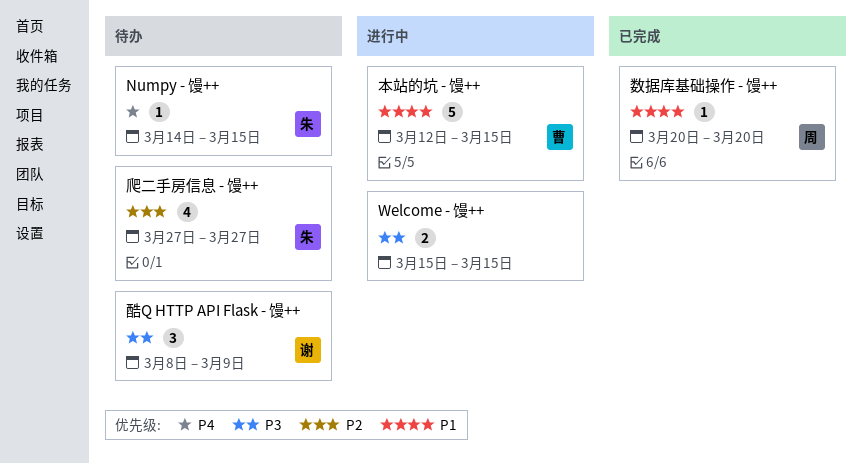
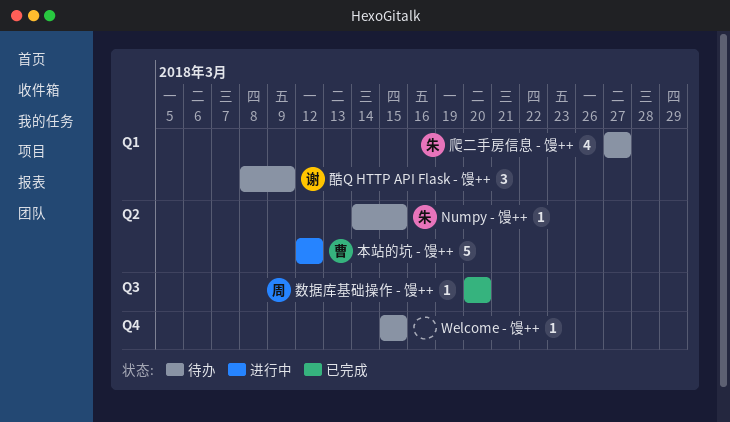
Welcome - 馒++, status: 进行中 -> 待办
Welcome - 馒++, estimate: 2 -> 1
本站的坑 - 馒++, due: Mar 15 -> Mar 12

